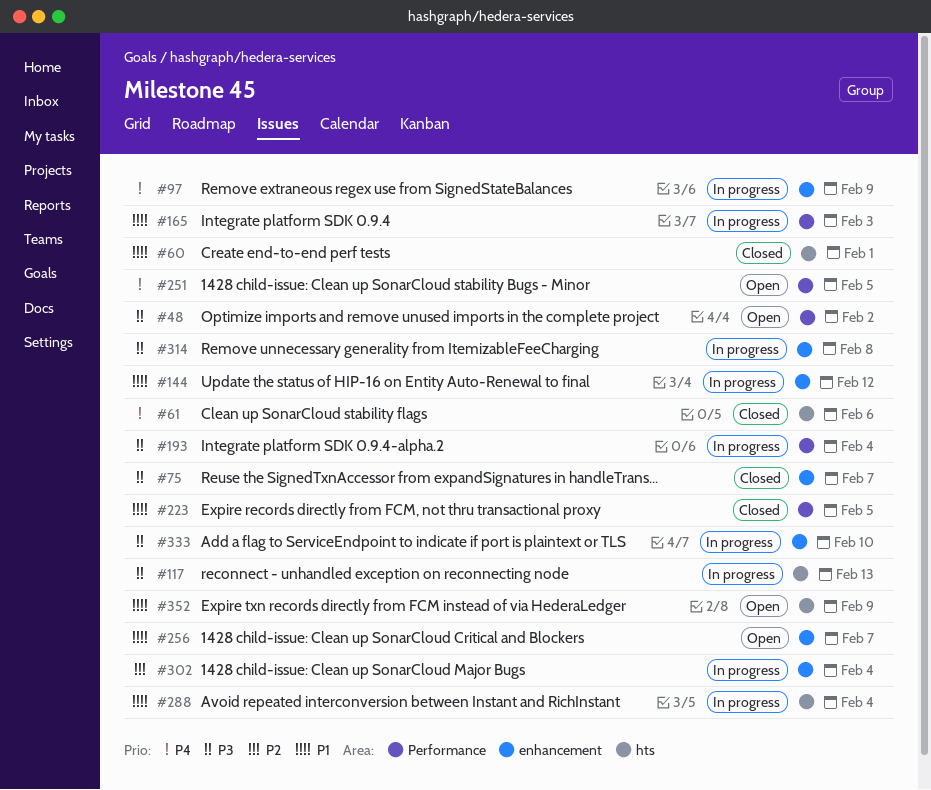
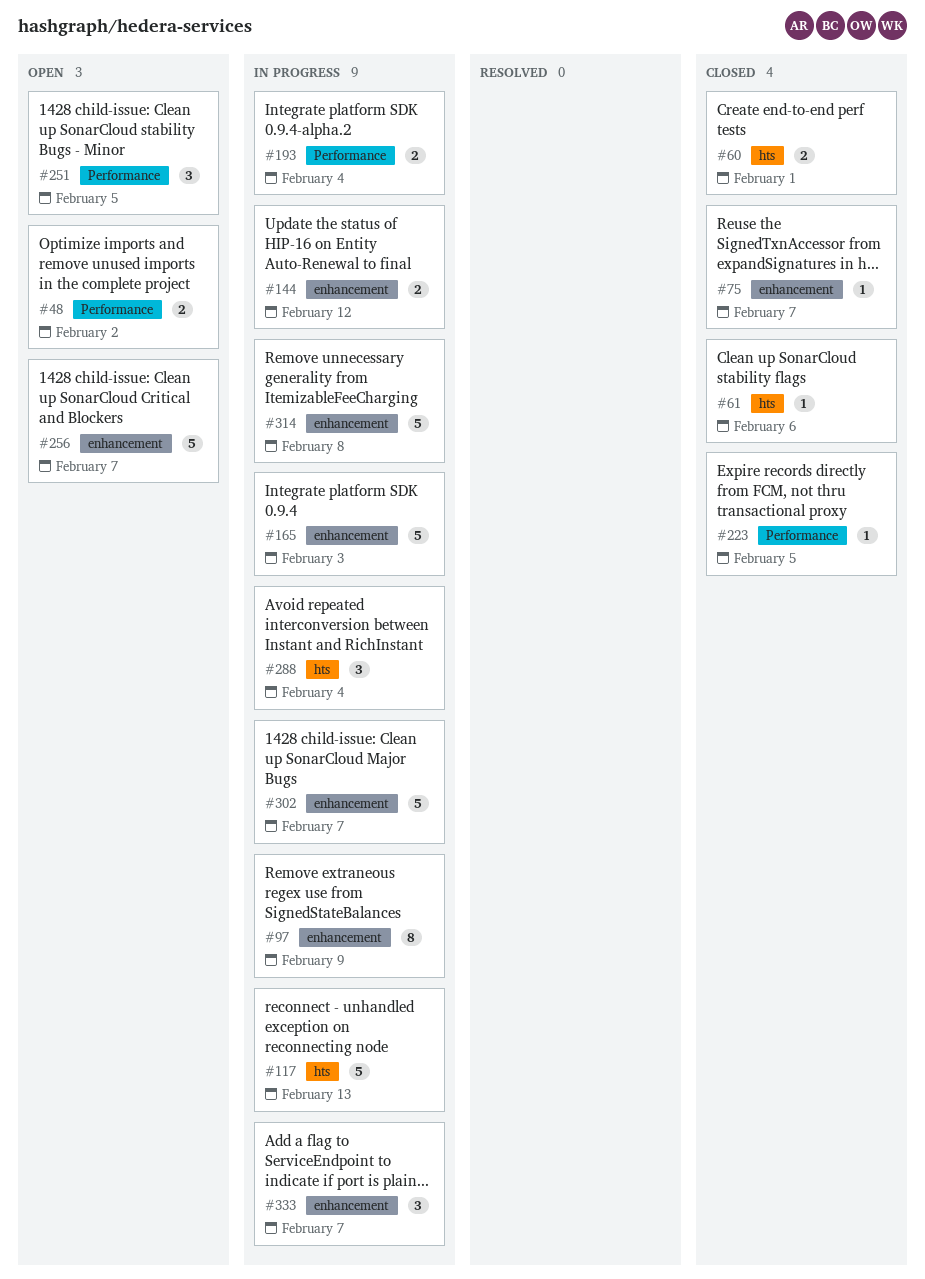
#165, label: Performance -> enhancement
#302, due: Feb 4 -> Feb 7
#333, due: Feb 10 -> Feb 7
#352: present -> none

